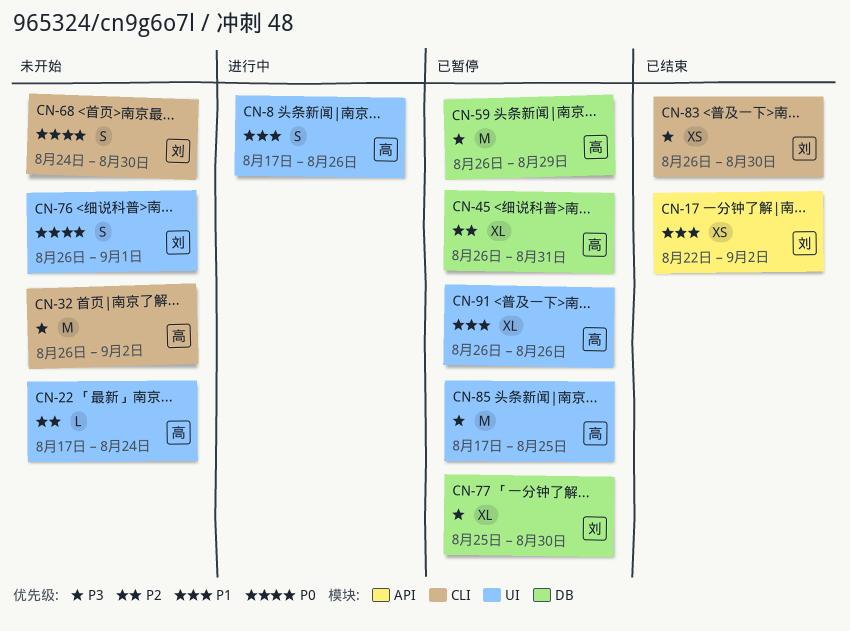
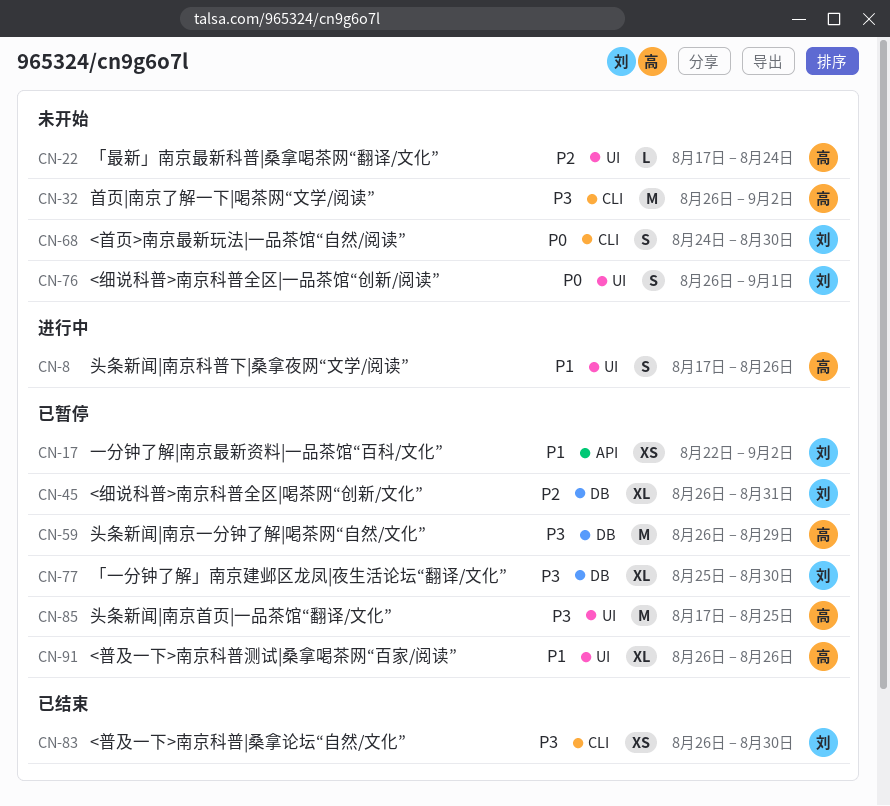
CN-17, status: 已结束 -> 已暂停
CN-45, owner: 高 -> 刘

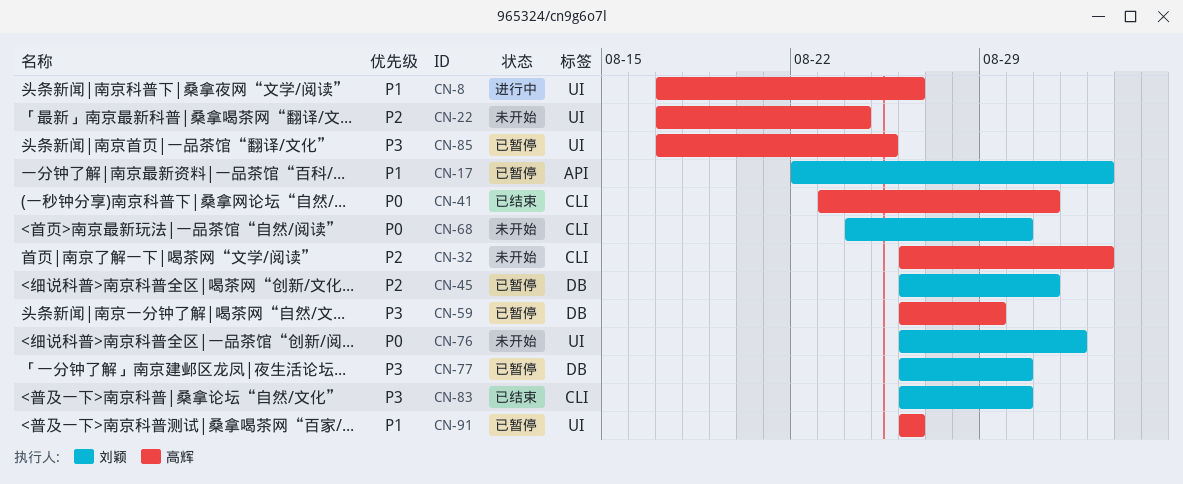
CN-32, priority: P3 -> P2
CN-41: none -> present
CN-77, start: Aug 25 -> Aug 26

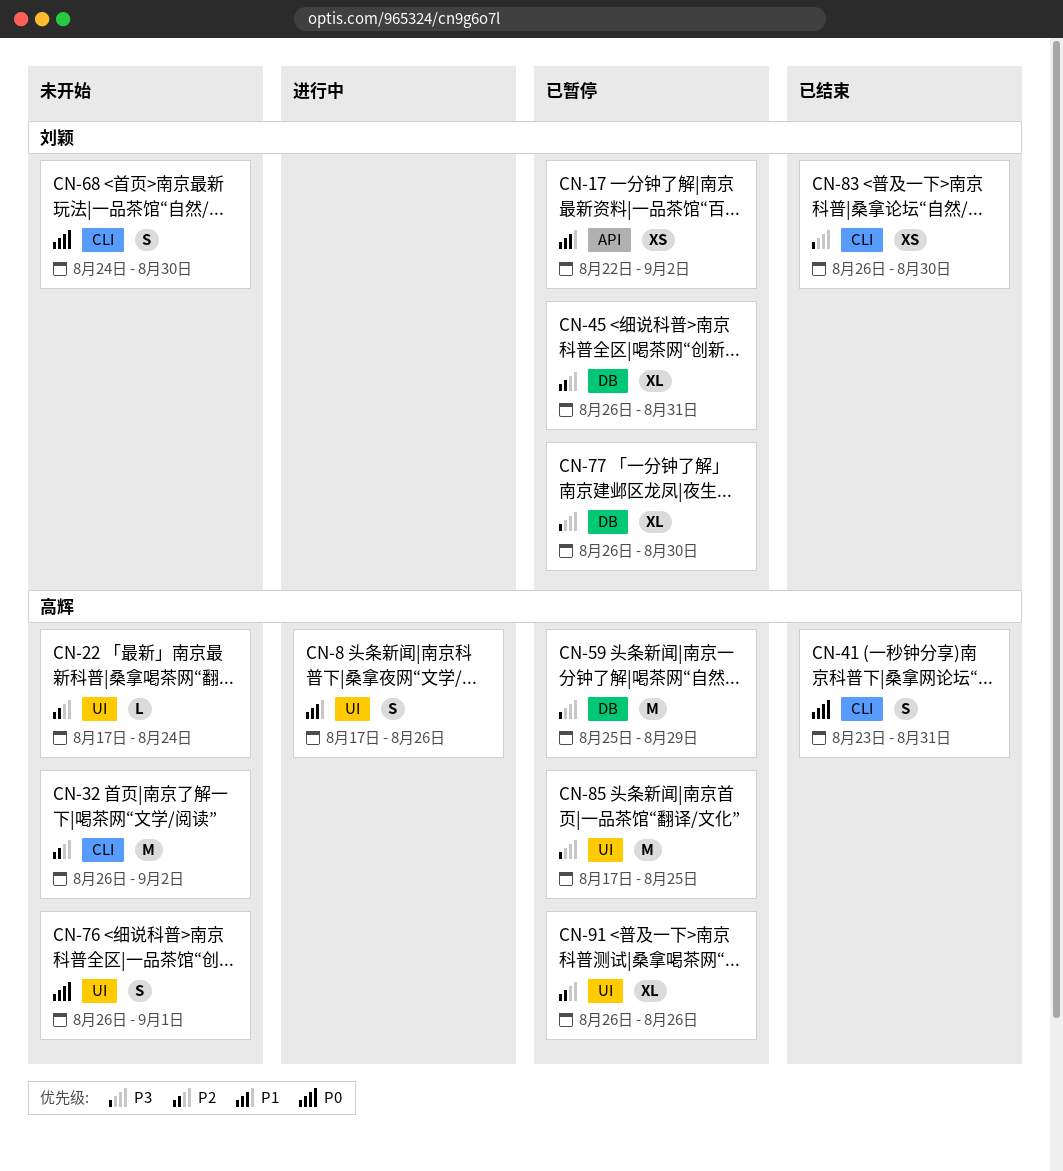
CN-59, start: Aug 26 -> Aug 25
CN-76, owner: 刘颖 -> 高辉
CN-91, priority: P1 -> P2

